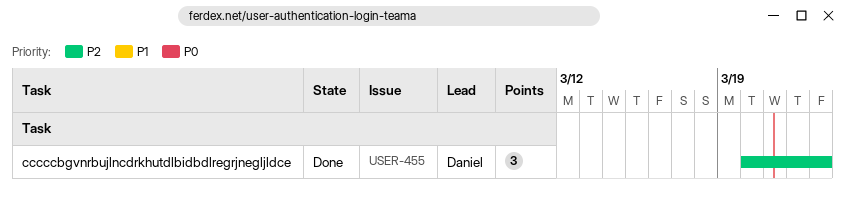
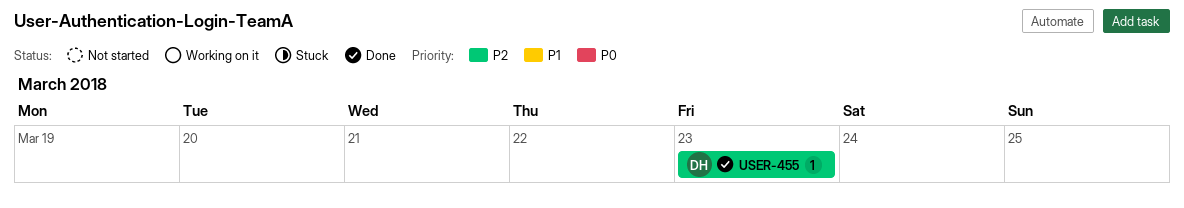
USER-455, estimate: 3 -> 1
USER-455, start: Mar 20 -> Mar 23

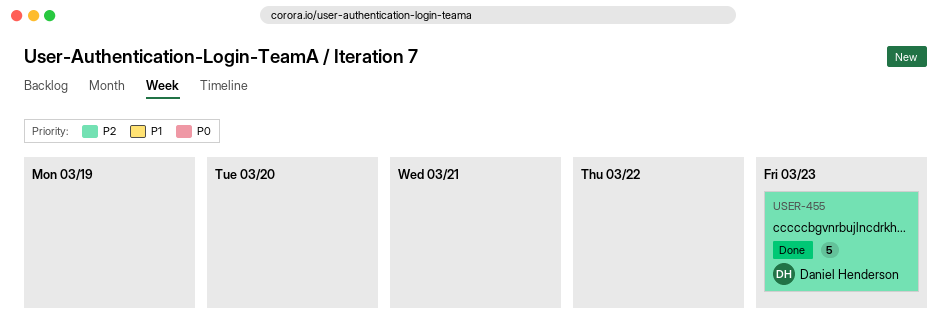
USER-455, estimate: 1 -> 5

